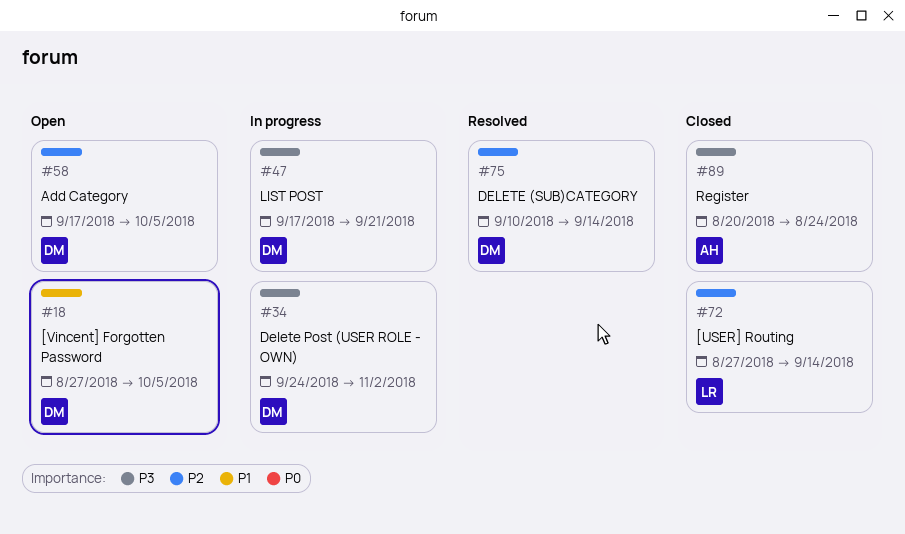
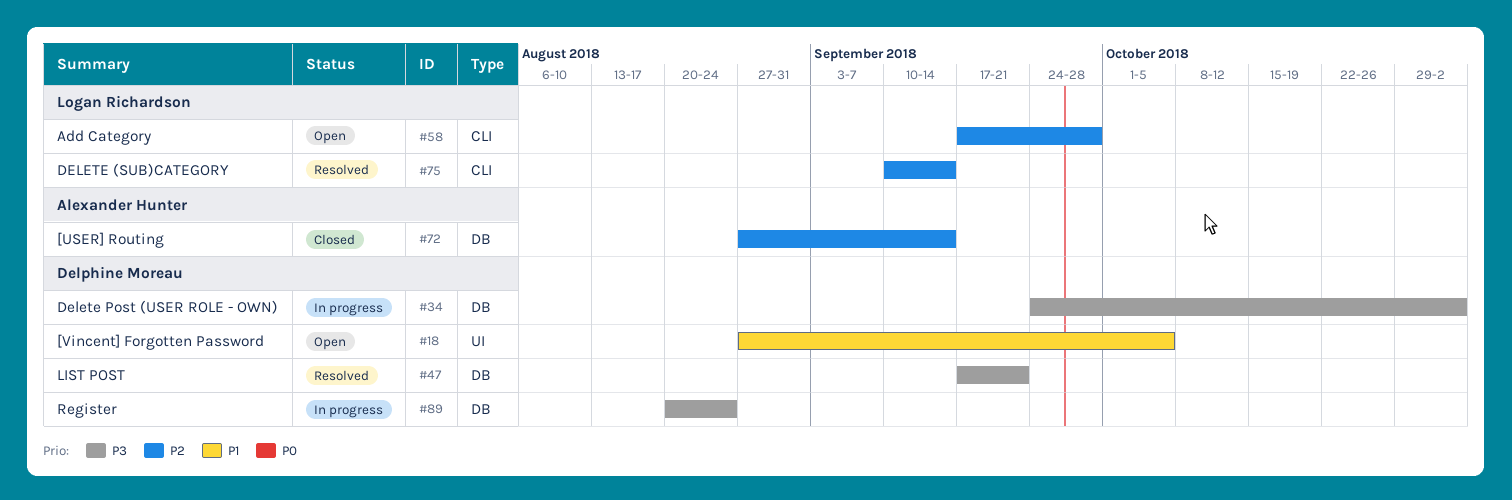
#47, status: In progress -> Resolved
#58, owner: Delphine Moreau -> Logan Richardson
#58, due: Oct 5 -> Sep 28
#72, owner: Logan Richardson -> Alexander Hunter
#75, owner: Delphine Moreau -> Logan Richardson
#89, status: Closed -> In progress
#89, owner: Alexander Hunter -> Delphine Moreau

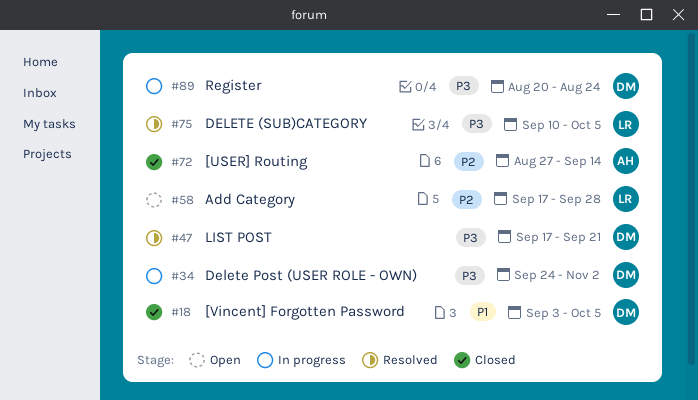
#18, status: Open -> Closed
#18, start: Aug 27 -> Sep 3
#75, priority: P2 -> P3
#75, due: Sep 14 -> Oct 5

